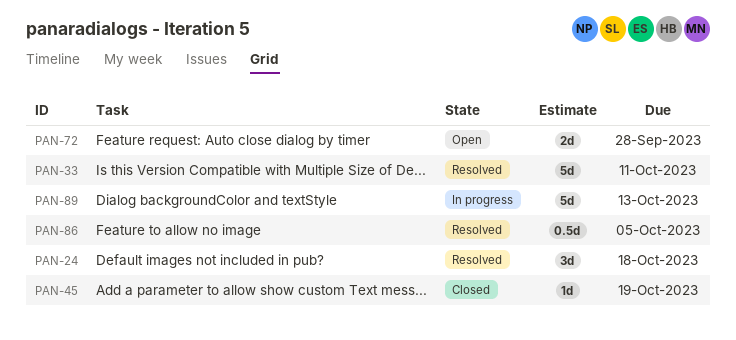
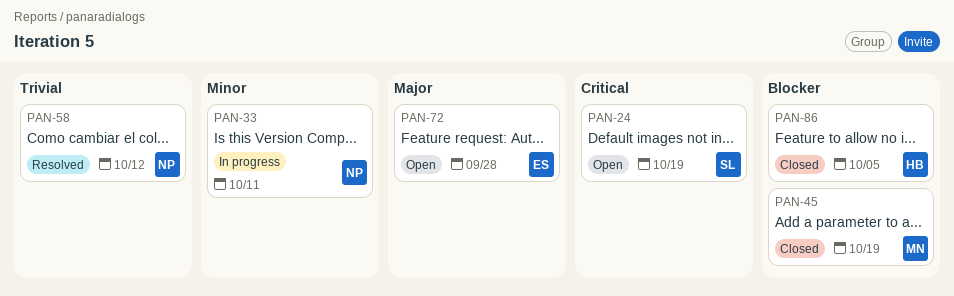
PAN-24, status: Resolved -> Open
PAN-24, due: Oct 18 -> Oct 19
PAN-33, status: Resolved -> In progress
PAN-58: none -> present
PAN-86, status: Resolved -> Closed
PAN-89: present -> none

